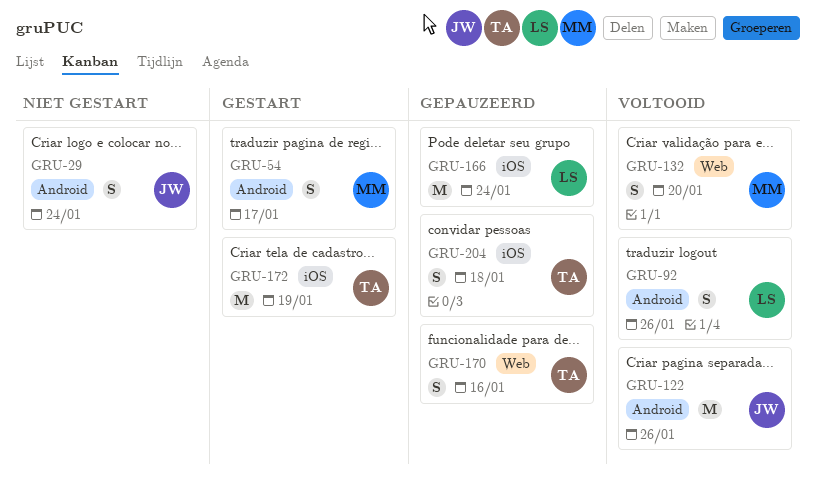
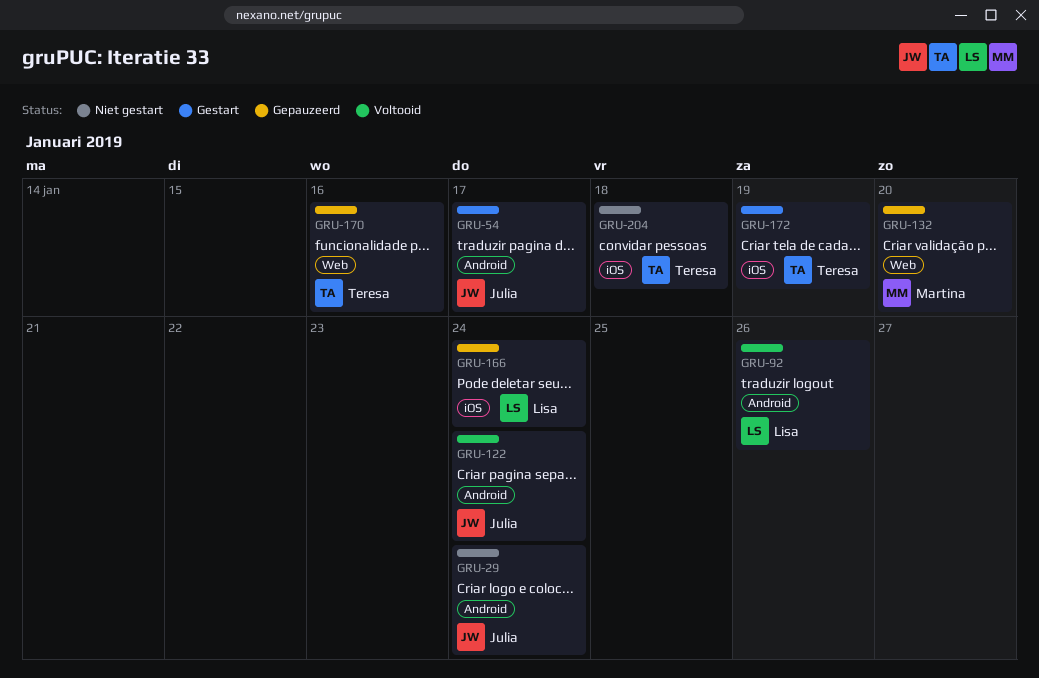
GRU-54, owner: Martina -> Julia
GRU-122, due: Jan 26 -> Jan 24
GRU-132, status: Voltooid -> Gepauzeerd
GRU-204, status: Gepauzeerd -> Niet gestart

